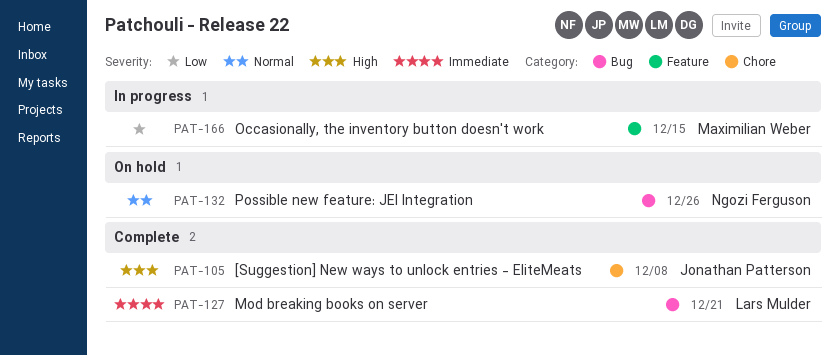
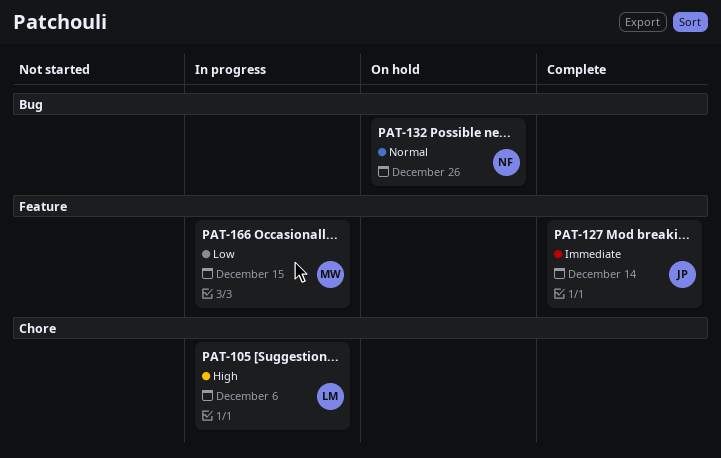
PAT-105, status: Complete -> In progress
PAT-105, owner: Jonathan Patterson -> Lars Mulder
PAT-105, due: Dec 8 -> Dec 6
PAT-127, owner: Lars Mulder -> Jonathan Patterson
PAT-127, label: Bug -> Feature
PAT-127, due: Dec 21 -> Dec 14

